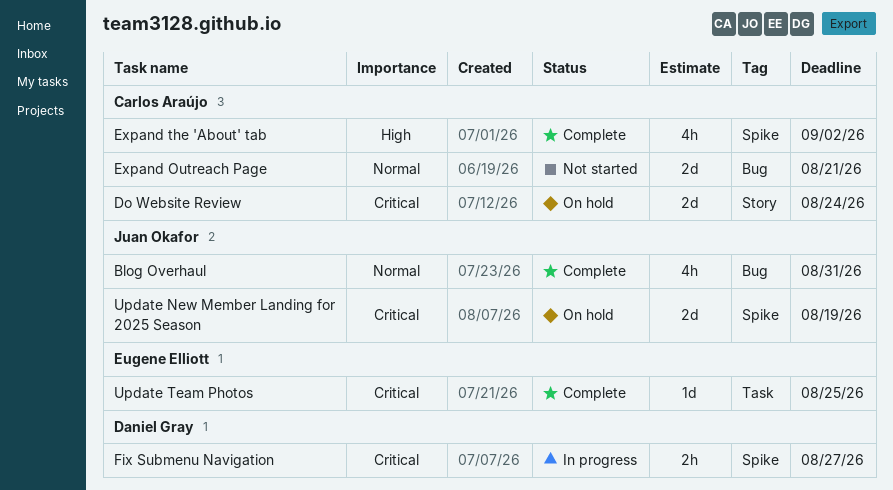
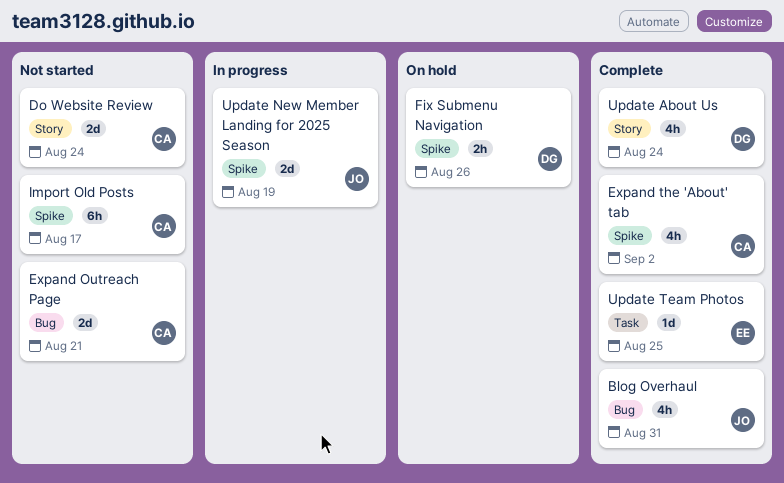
Do Website Review, status: On hold -> Not started
Fix Submenu Navigation, status: In progress -> On hold
Fix Submenu Navigation, due: Aug 27 -> Aug 26
Import Old Posts: none -> present
Update About Us: none -> present
Update New Member Landing for 2025 Season, status: On hold -> In progress

